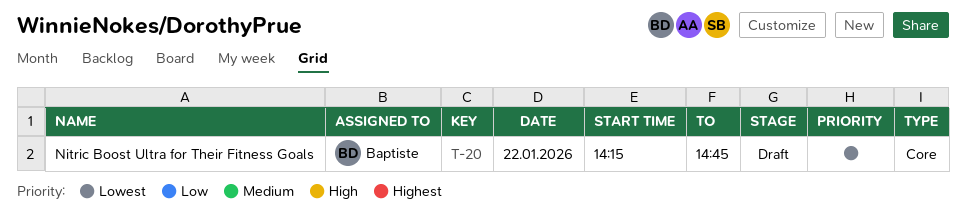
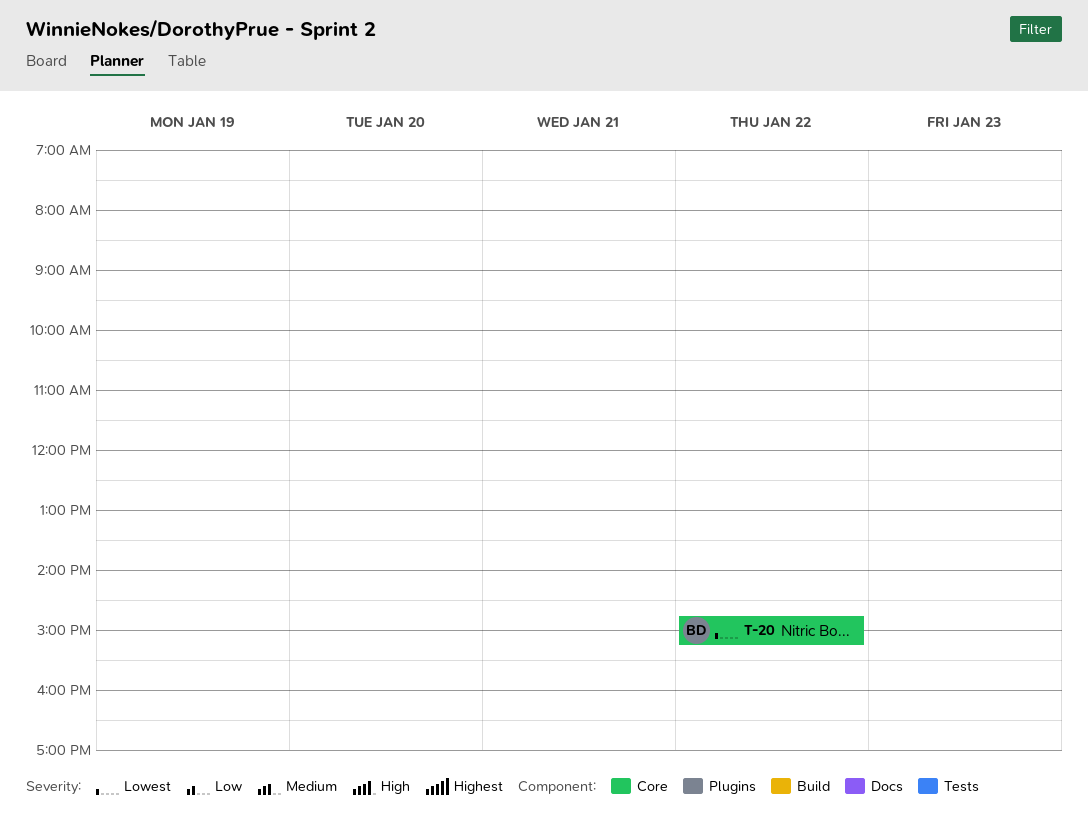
T-20, begins: 14:15 -> 14:45
T-20, ends: 14:45 -> 15:15

